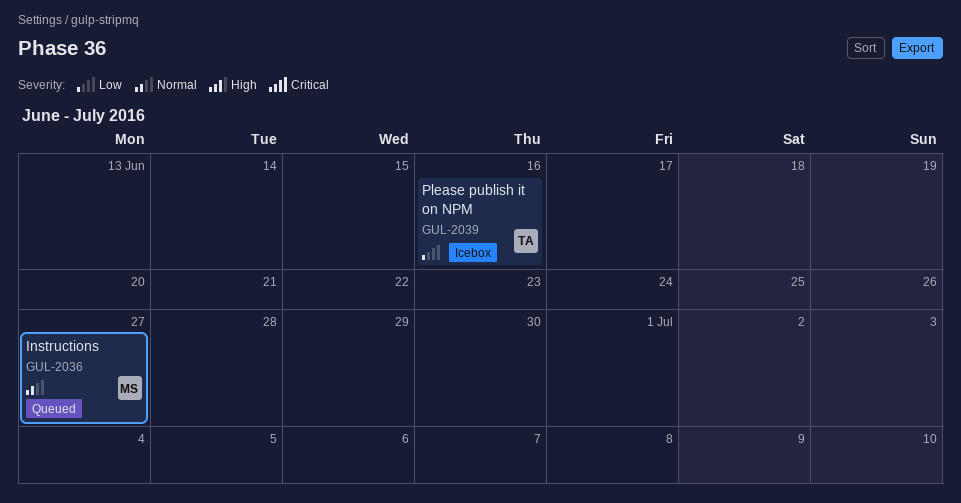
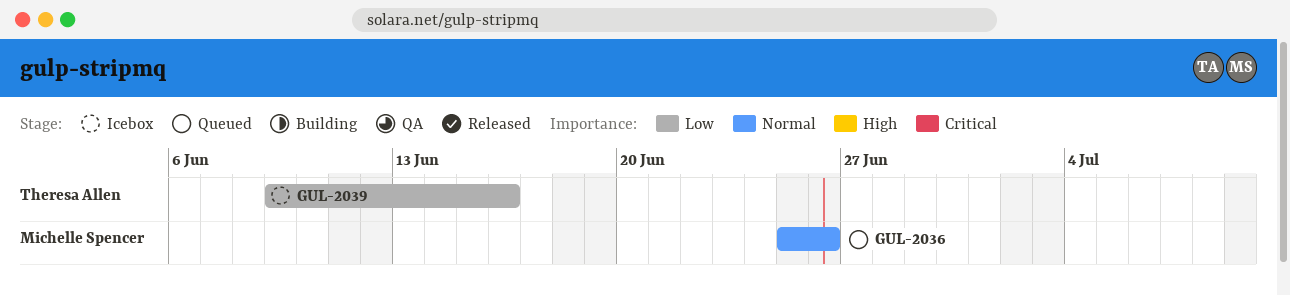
GUL-2036, due: Jun 27 -> Jun 26

